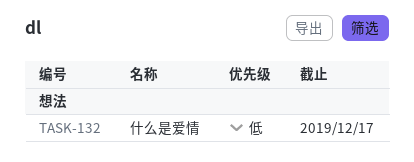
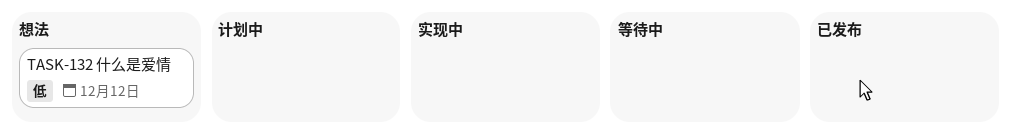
TASK-132, due: Dec 17 -> Dec 12

